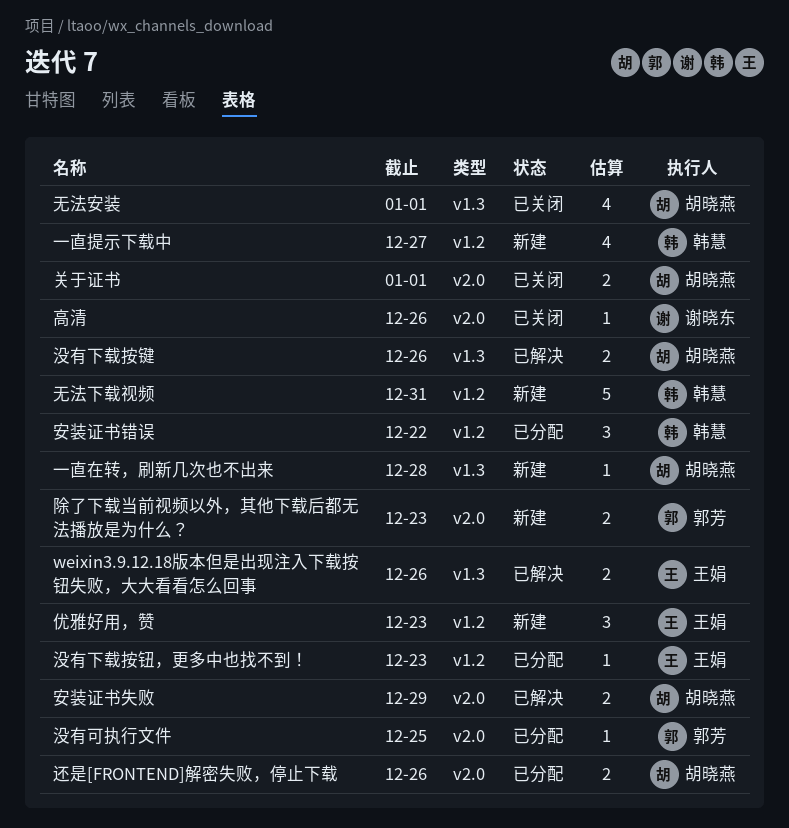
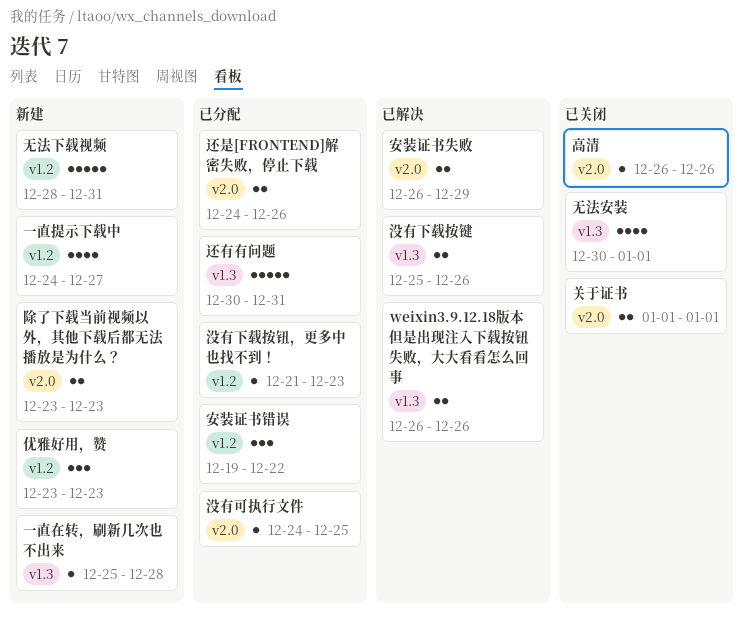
还有有问题: none -> present

